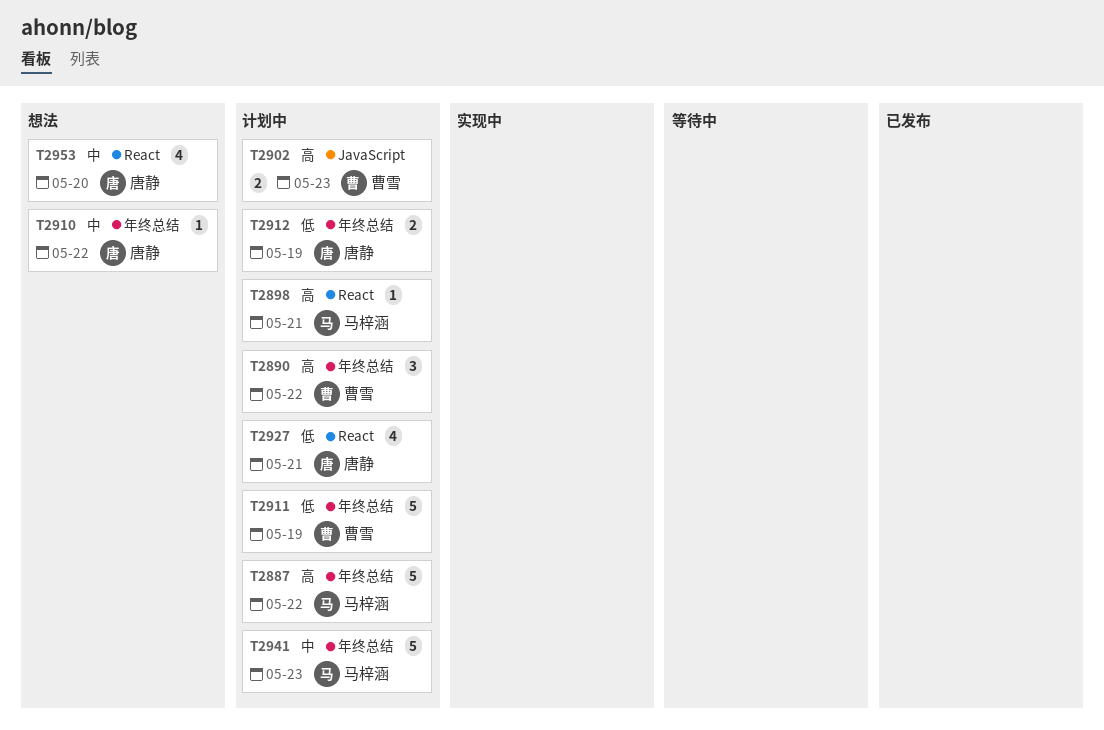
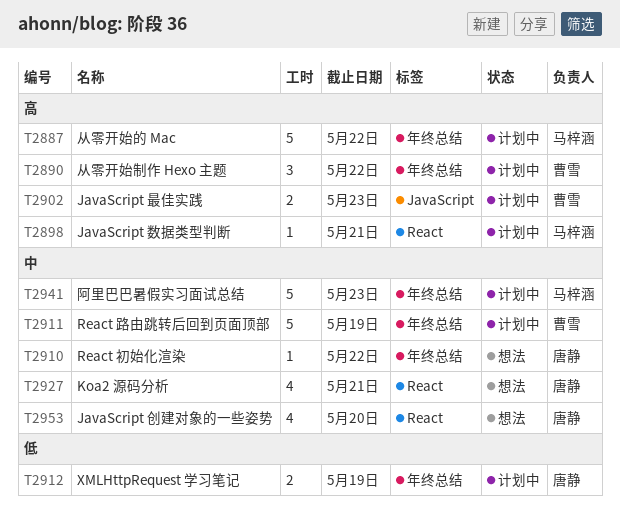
T2911, priority: 低 -> 中
T2927, status: 计划中 -> 想法
T2927, priority: 低 -> 中

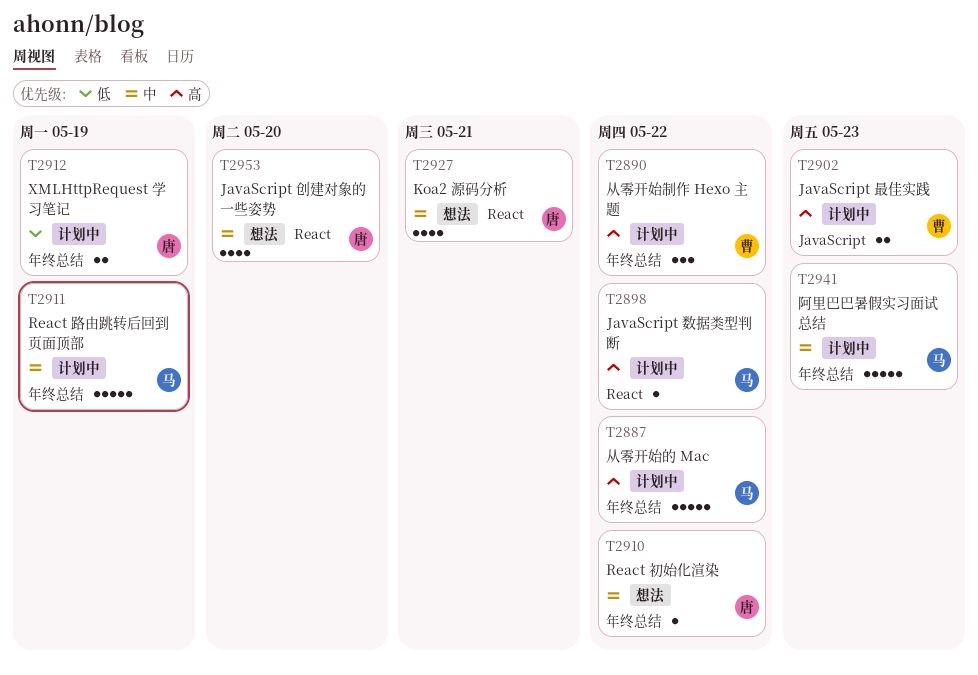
T2898, due: May 21 -> May 22
T2911, owner: 曹雪 -> 马梓涵

